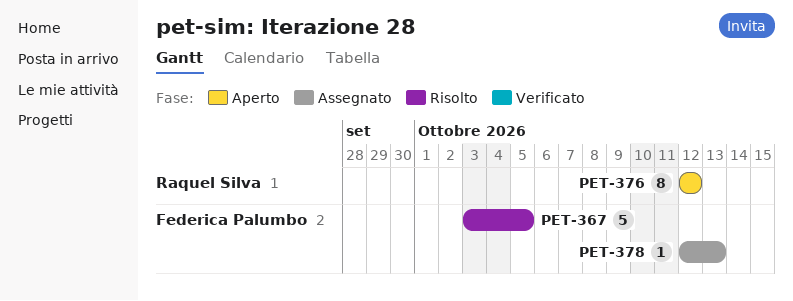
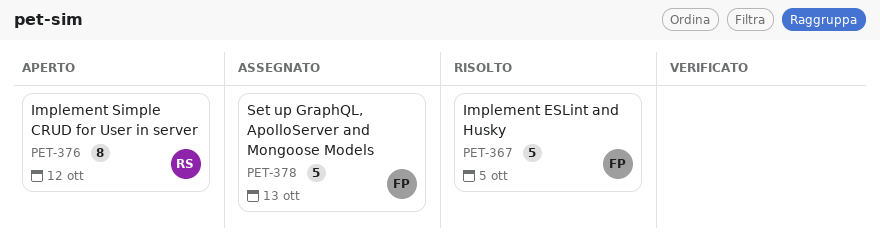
PET-378, estimate: 1 -> 5

